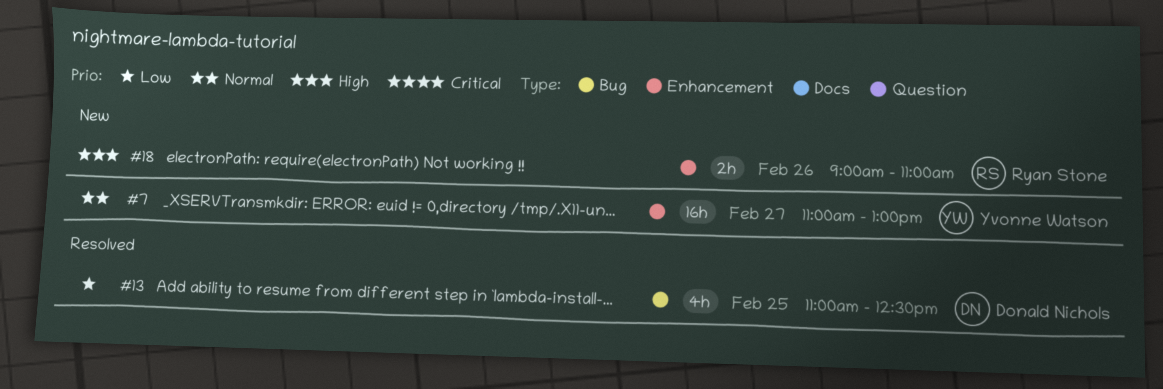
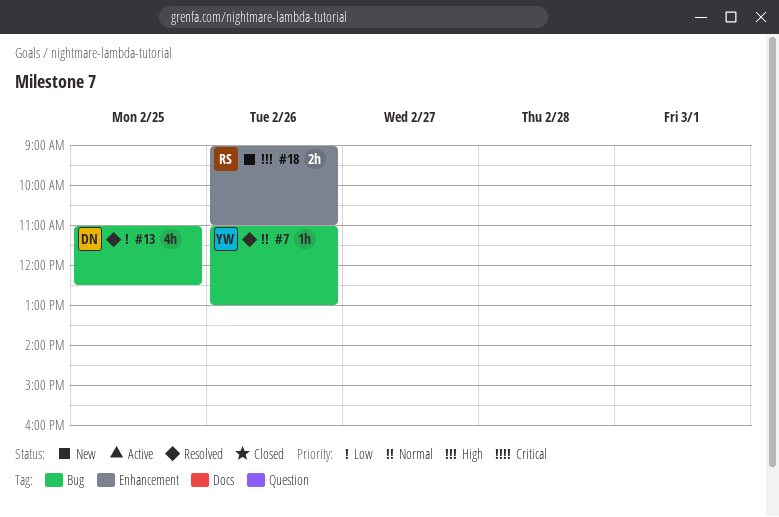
#7, status: New -> Resolved
#7, label: Enhancement -> Bug
#7, estimate: 16h -> 1h
#7, day: Feb 27 -> Feb 26

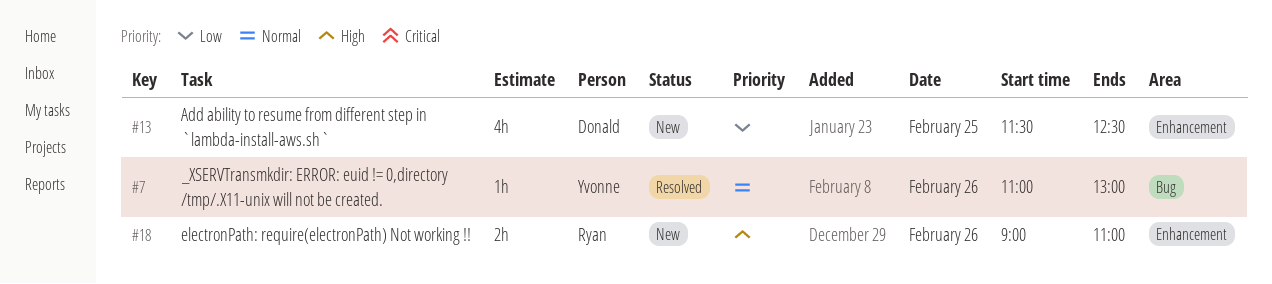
#13, status: Resolved -> New
#13, label: Bug -> Enhancement
#13, begins: 11:00 -> 11:30

